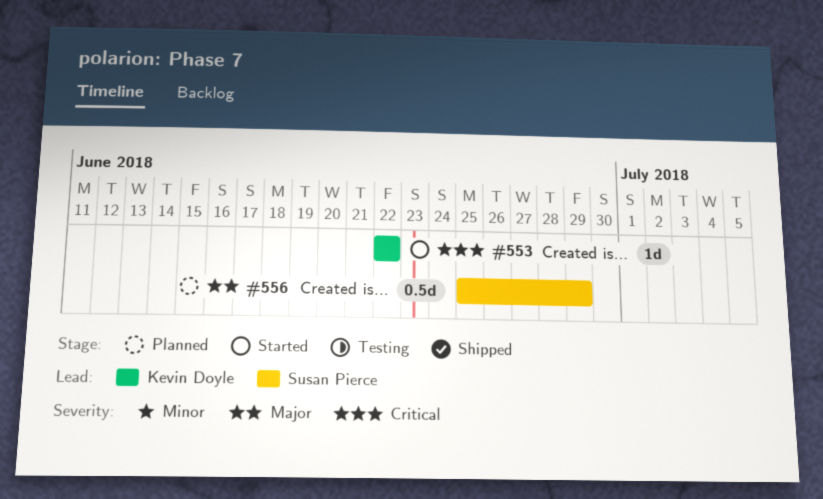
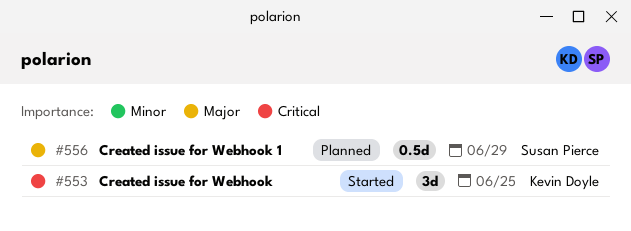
#553, estimate: 1d -> 3d
#553, due: Jun 22 -> Jun 25

